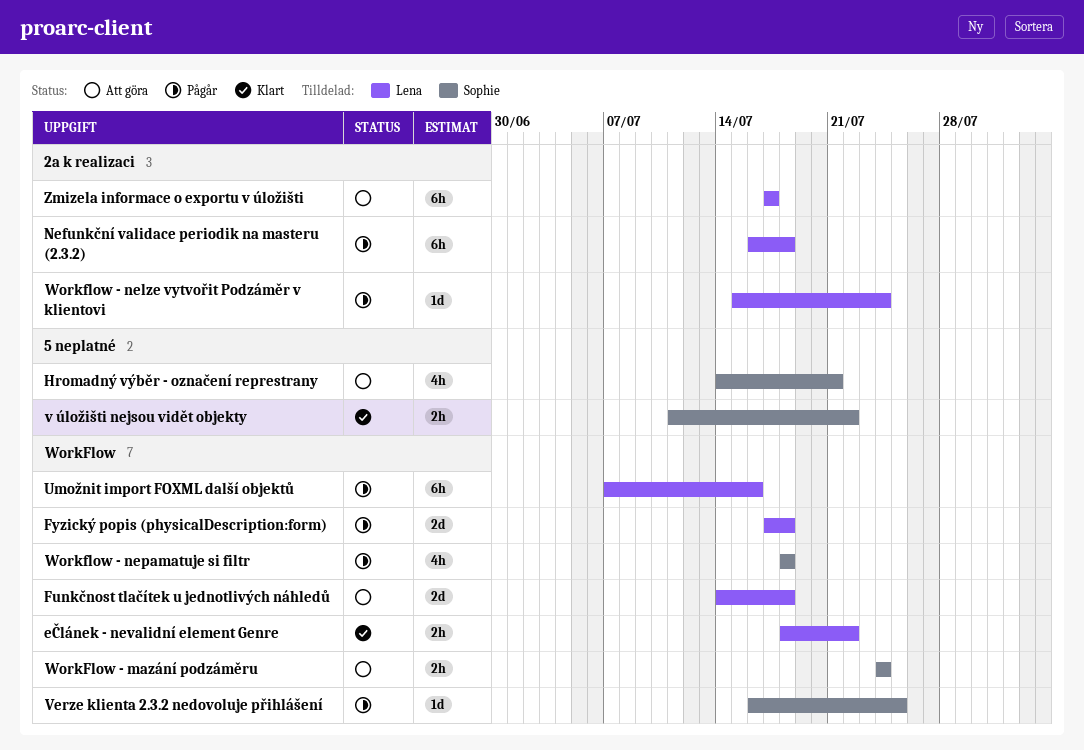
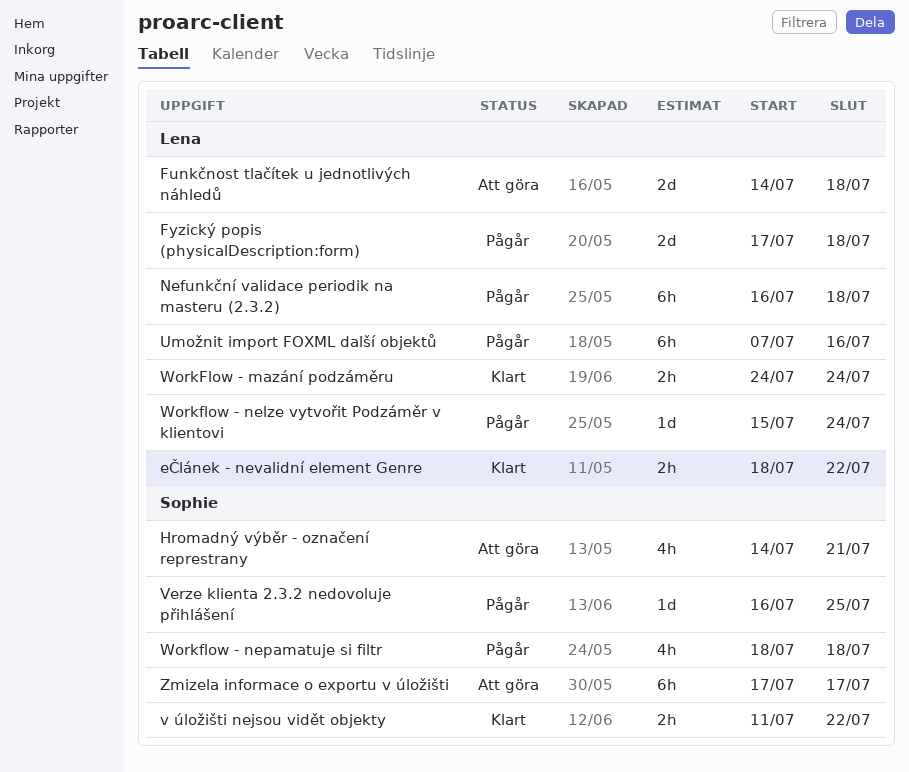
WorkFlow - mazání podzáměru, status: Att göra -> Klart
WorkFlow - mazání podzáměru, owner: Sophie -> Lena
Zmizela informace o exportu v úložišti, owner: Lena -> Sophie

